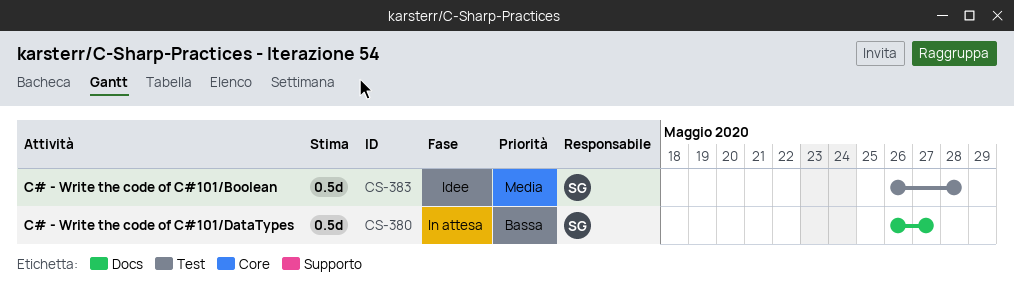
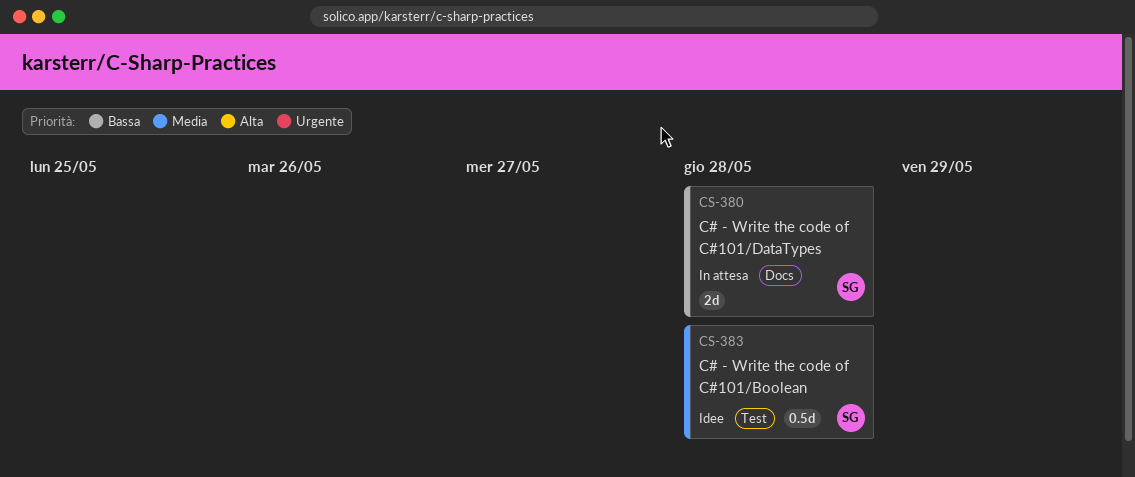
CS-380, estimate: 0.5d -> 2d
CS-380, due: May 27 -> May 28

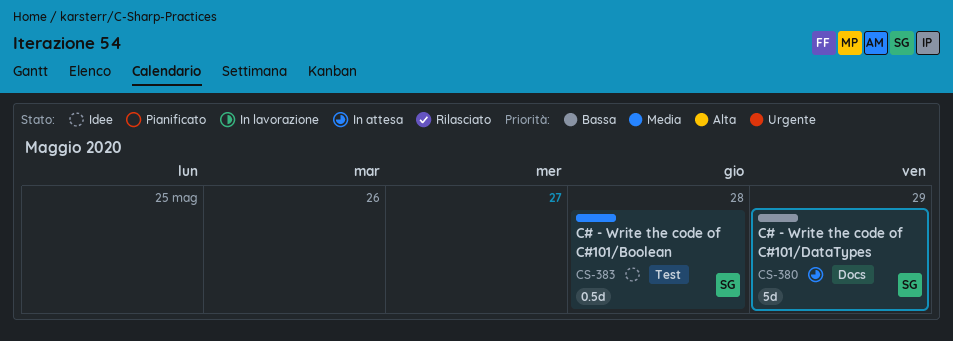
CS-380, estimate: 2d -> 5d
CS-380, due: May 28 -> May 29

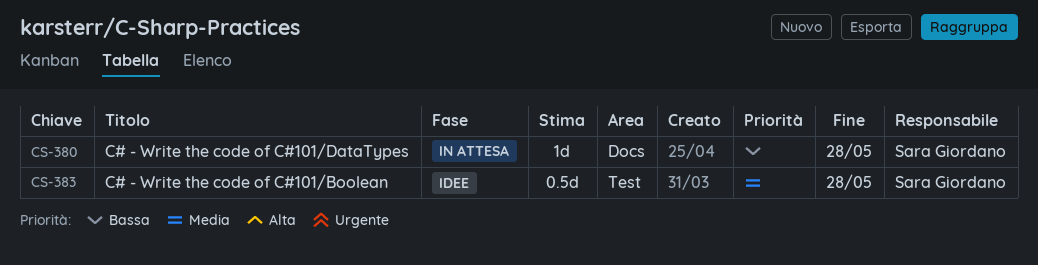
CS-380, estimate: 5d -> 1d
CS-380, due: May 29 -> May 28

